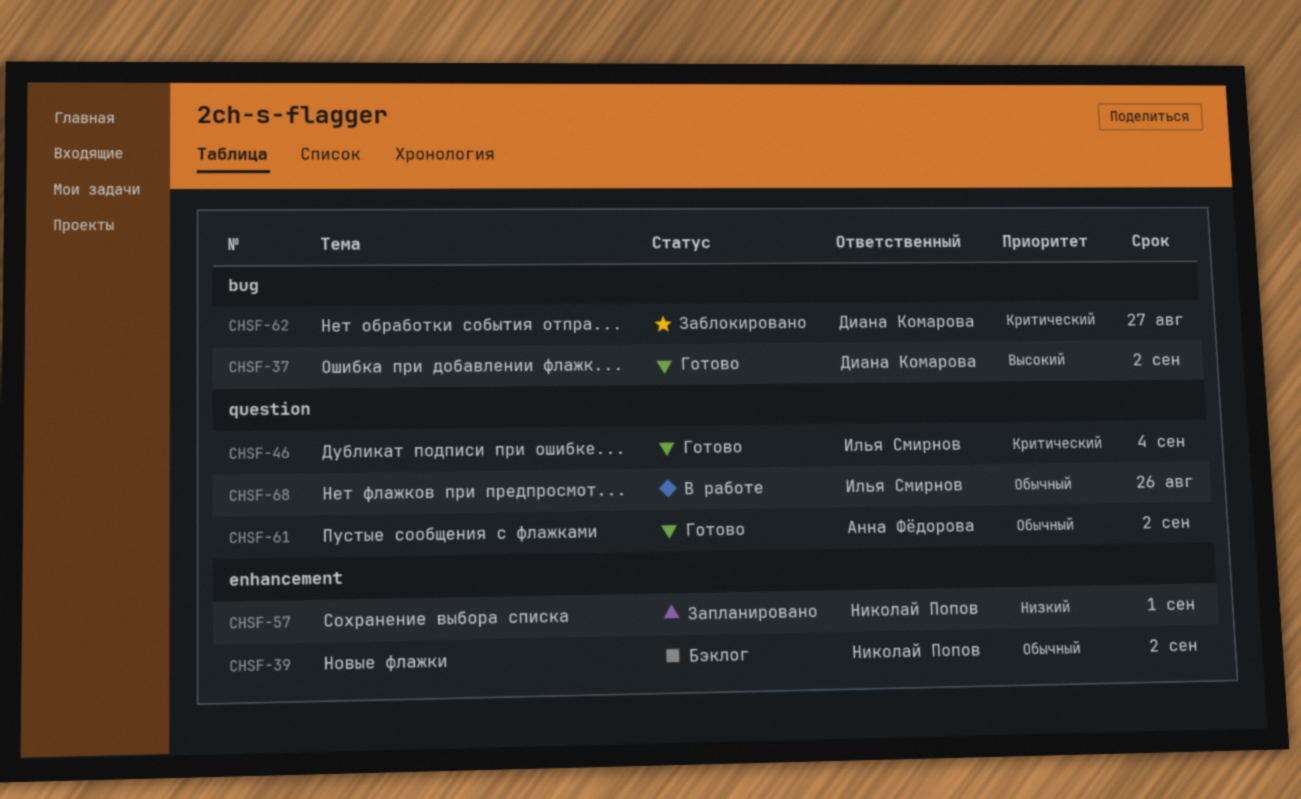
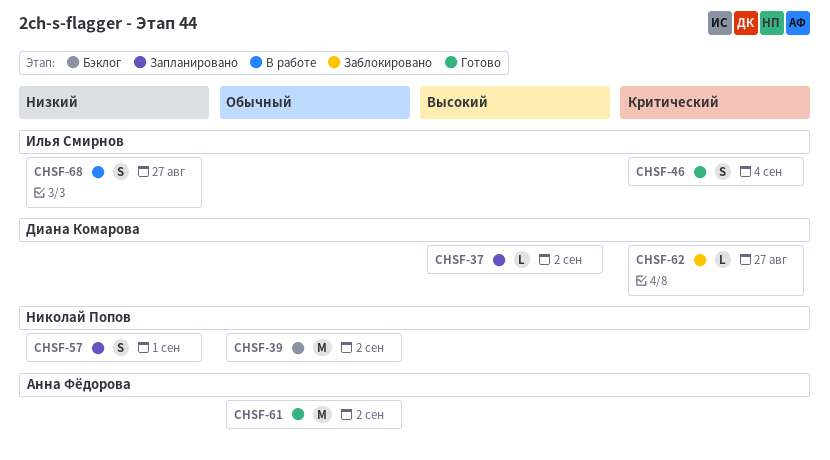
CHSF-37, status: Готово -> Запланировано
CHSF-68, priority: Обычный -> Низкий
CHSF-68, due: Aug 26 -> Aug 27

